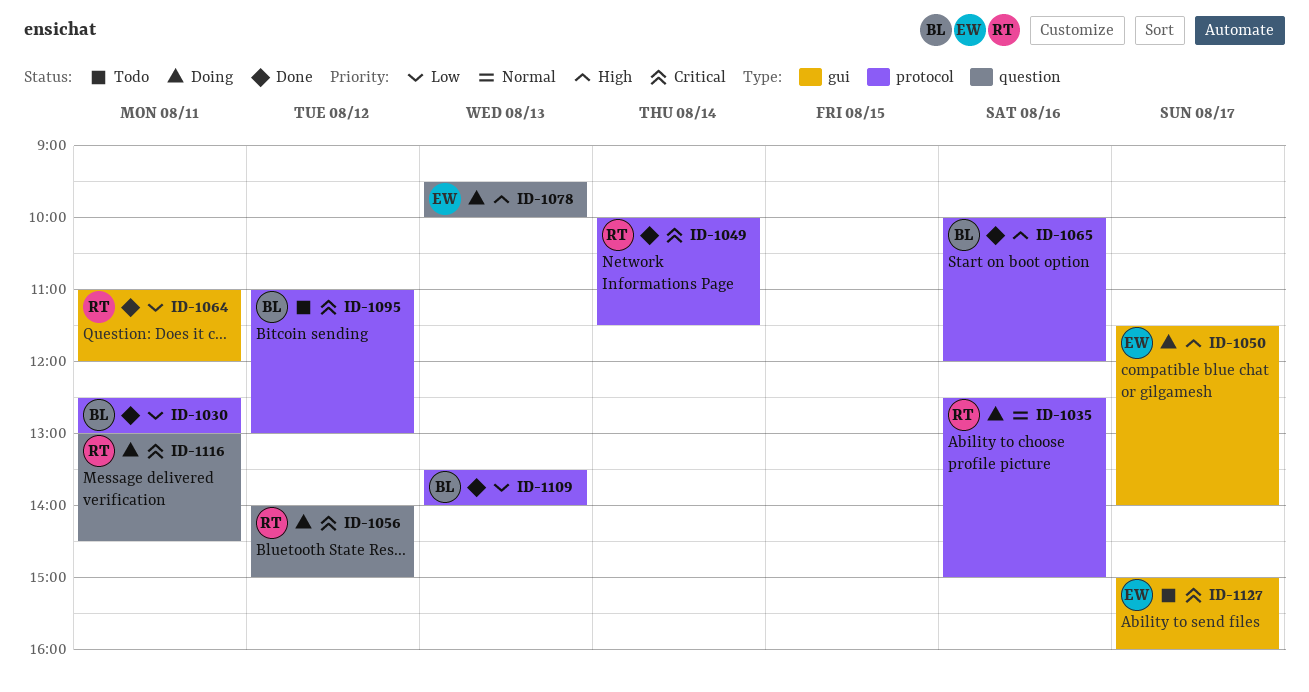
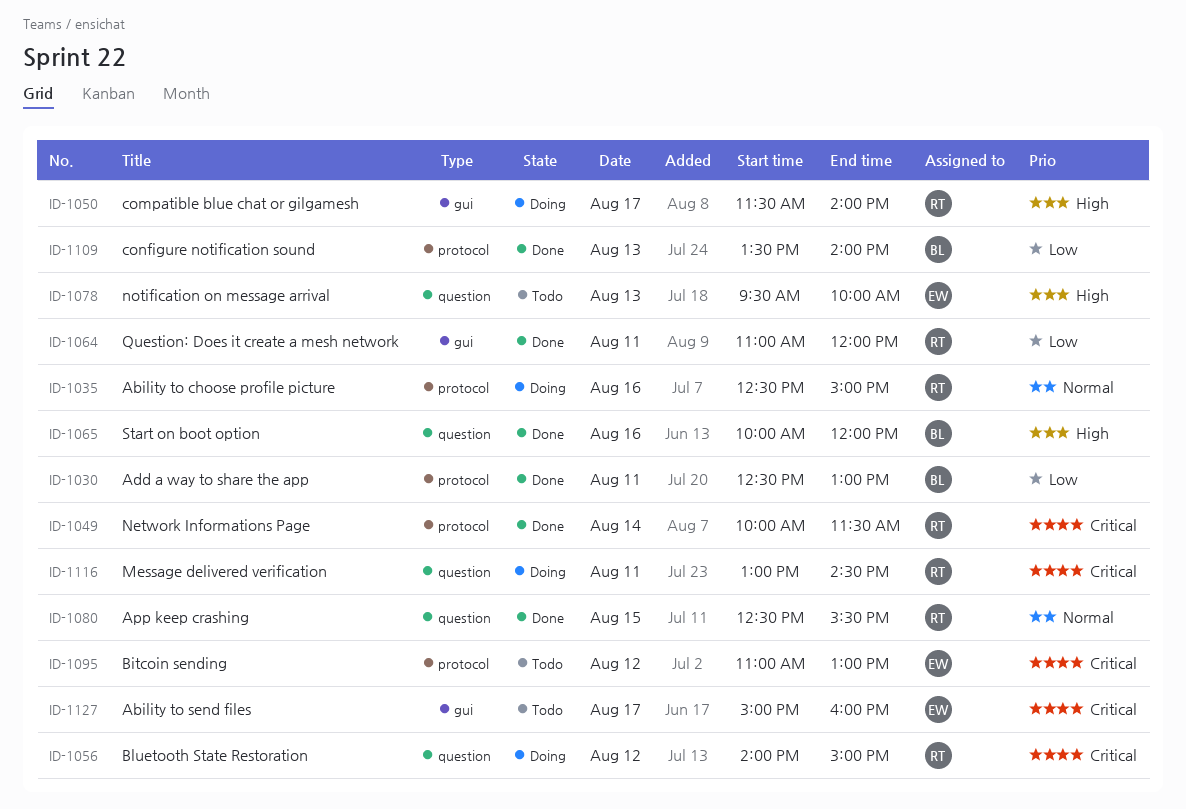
ID-1050, owner: EW -> RT
ID-1065, label: protocol -> question
ID-1078, status: Doing -> Todo
ID-1080: none -> present
ID-1095, owner: BL -> EW

